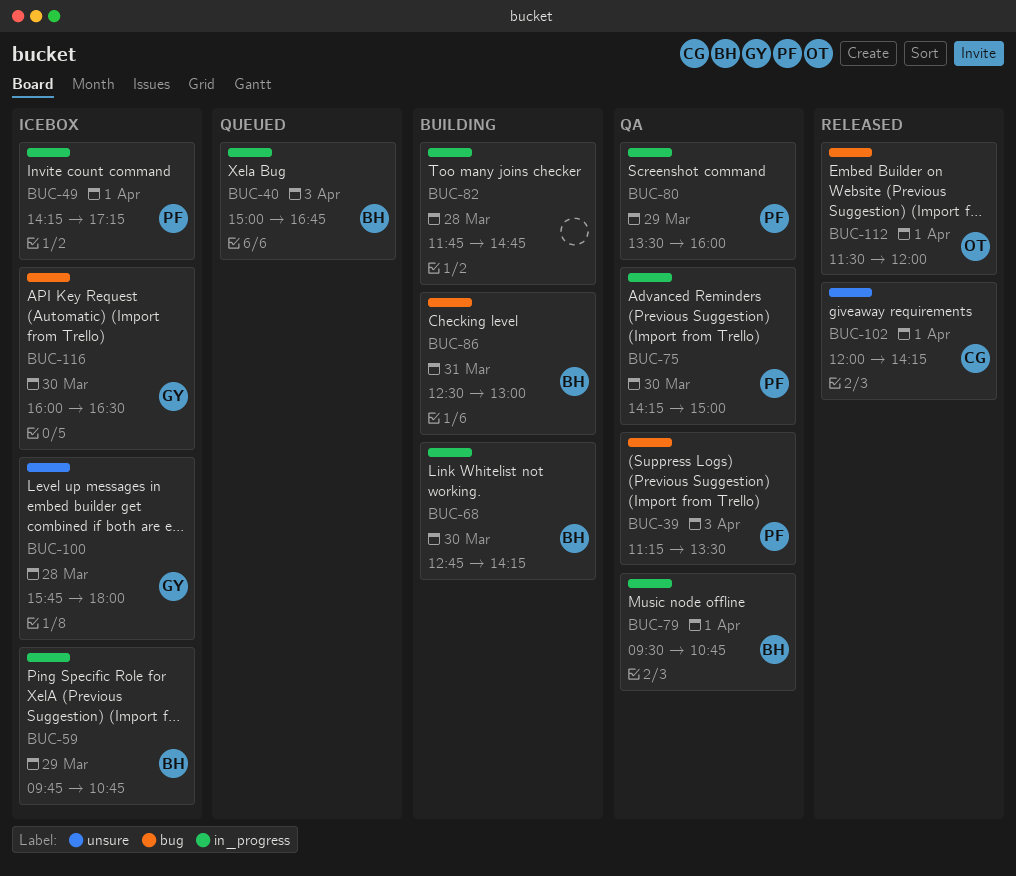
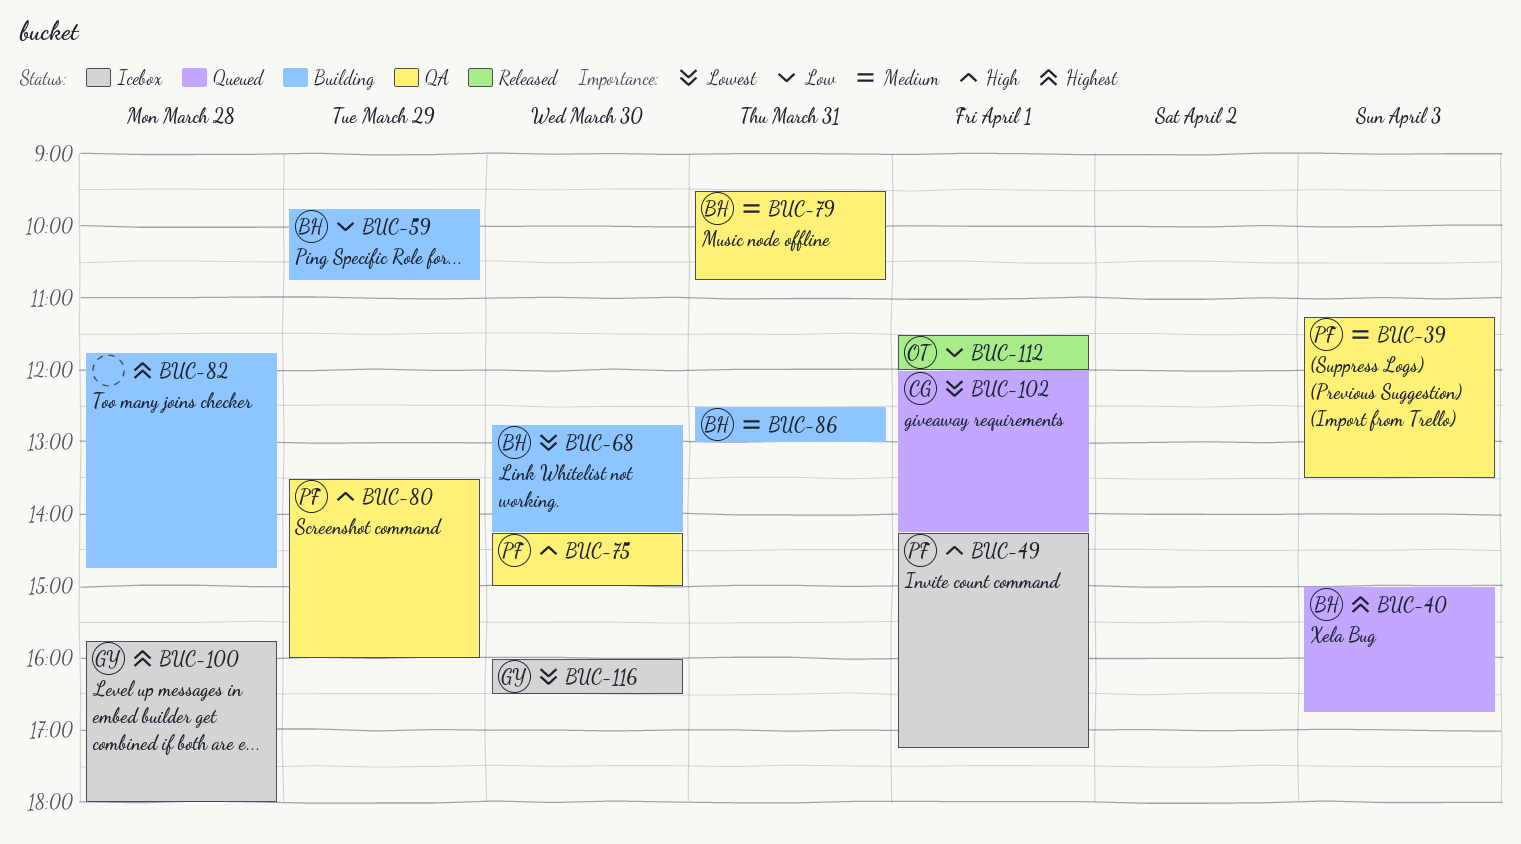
BUC-59, status: Icebox -> Building
BUC-79, day: Apr 1 -> Mar 31
BUC-102, status: Released -> Queued

